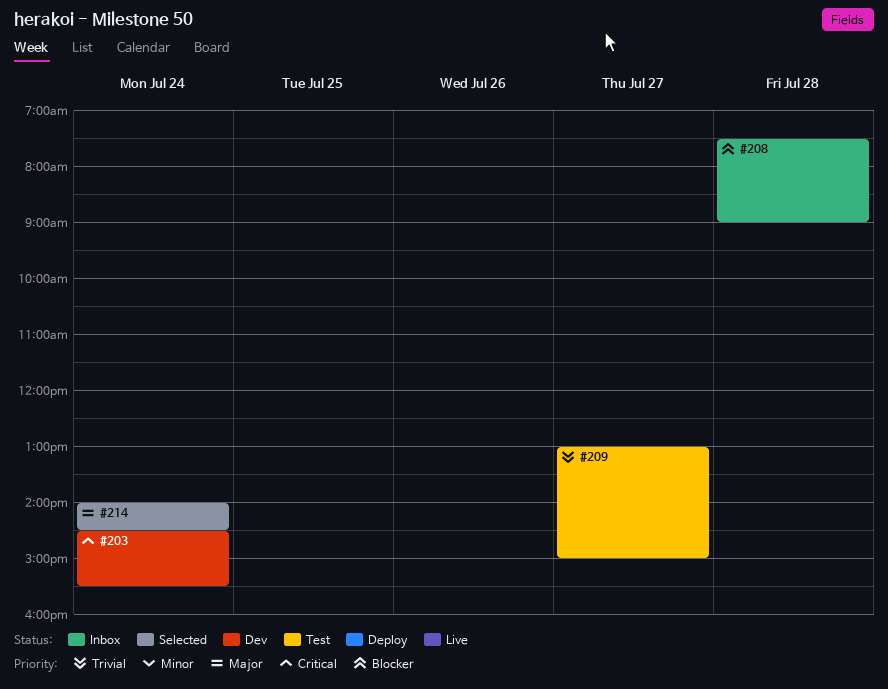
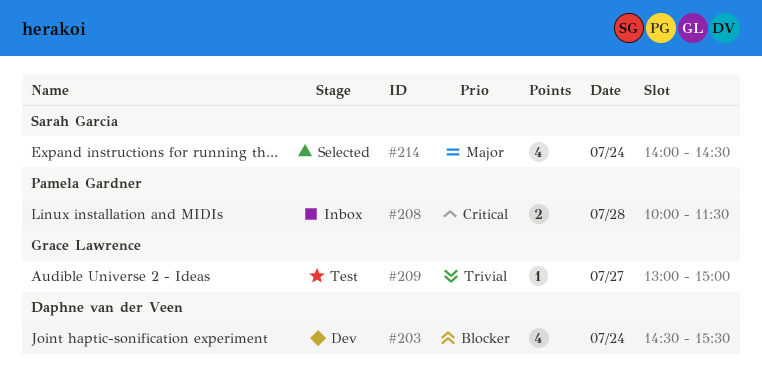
#203, priority: Critical -> Blocker
#208, priority: Blocker -> Critical
#208, begins: 07:30 -> 10:00
#208, ends: 09:00 -> 11:30

